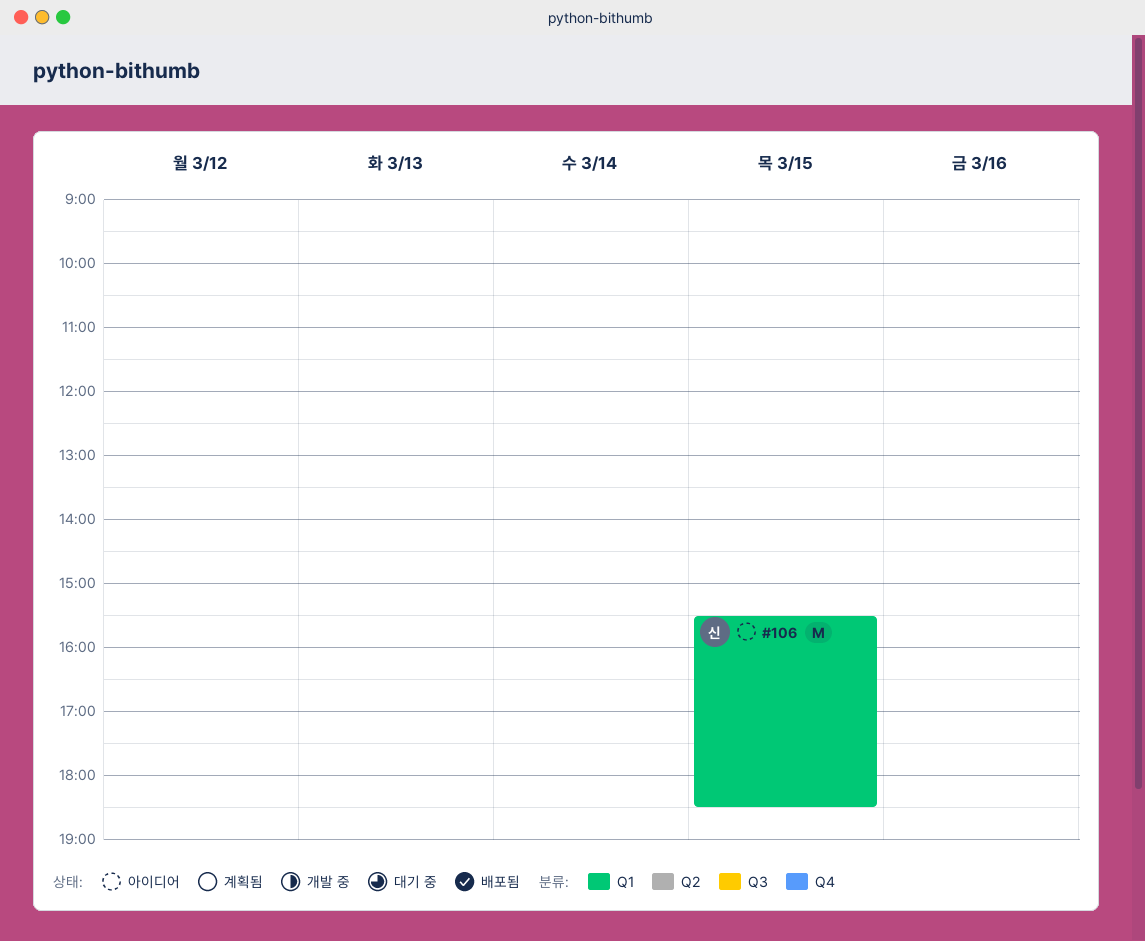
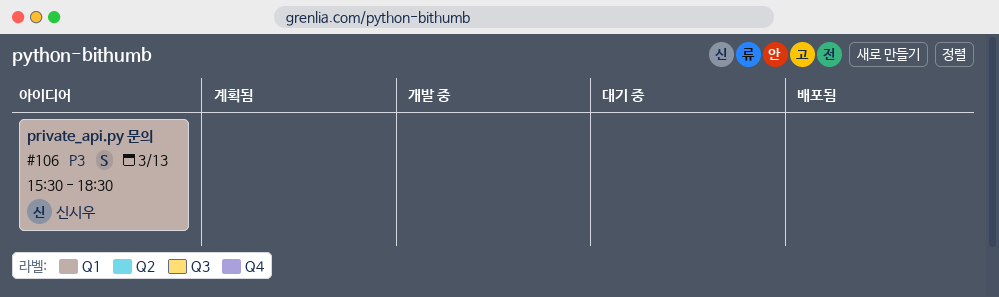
#106, estimate: M -> S
#106, day: Mar 15 -> Mar 13

